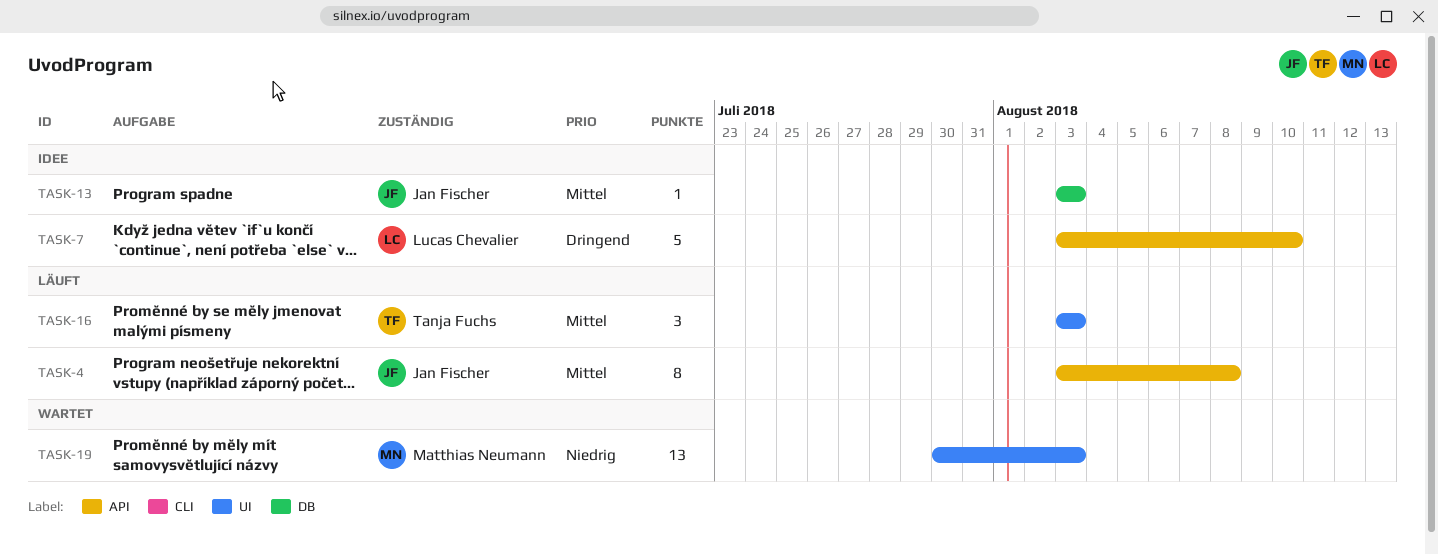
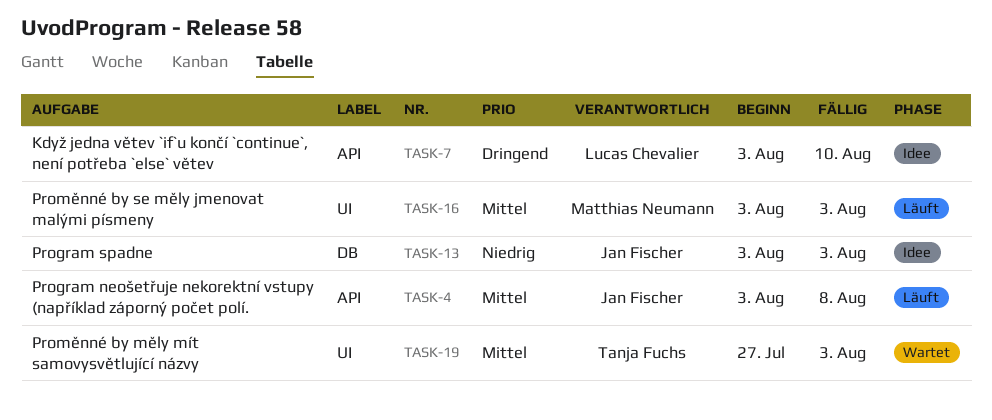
TASK-13, priority: Mittel -> Niedrig
TASK-16, owner: Tanja Fuchs -> Matthias Neumann
TASK-19, owner: Matthias Neumann -> Tanja Fuchs
TASK-19, priority: Niedrig -> Mittel
TASK-19, start: Jul 30 -> Jul 27

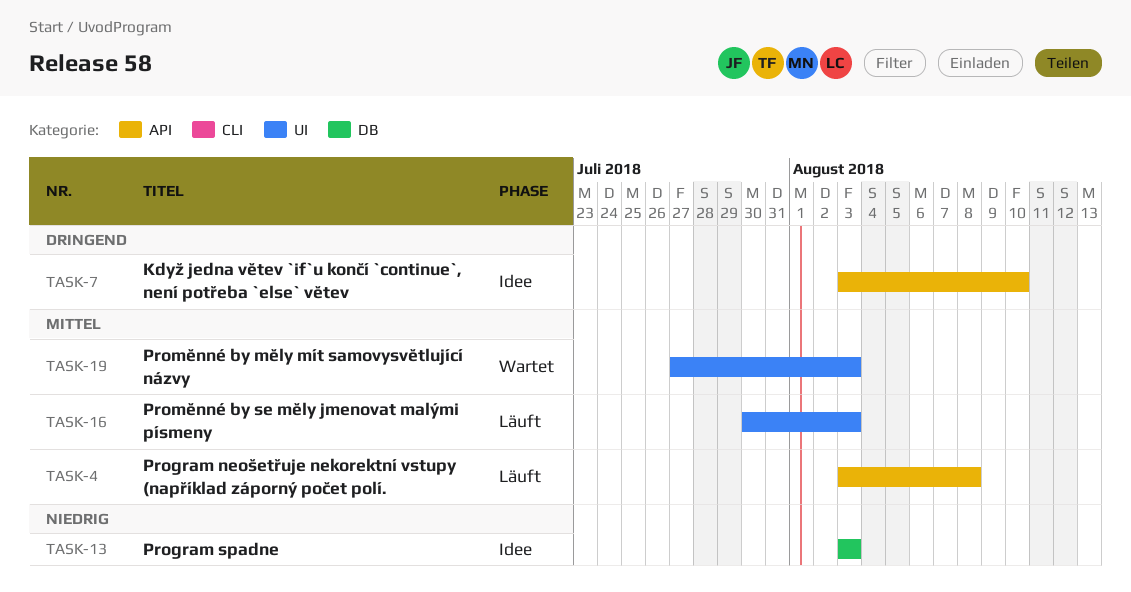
TASK-16, start: Aug 3 -> Jul 30

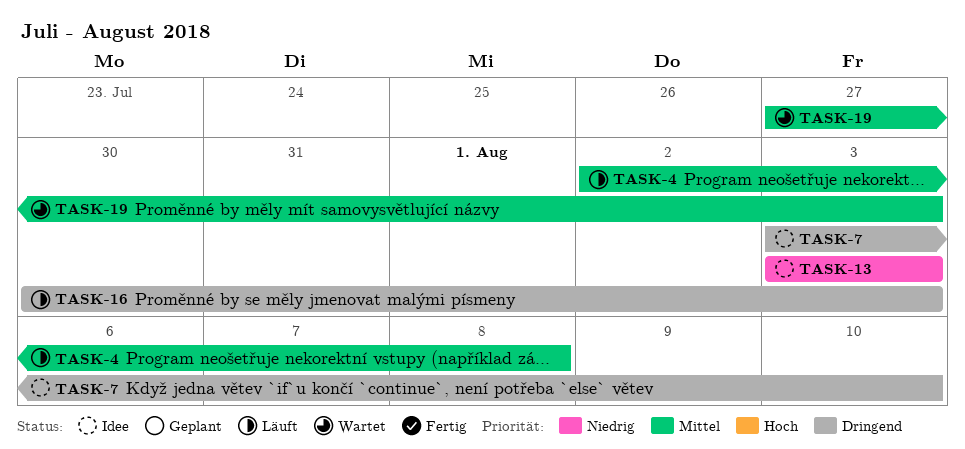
TASK-4, start: Aug 3 -> Aug 2
TASK-16, priority: Mittel -> Dringend

